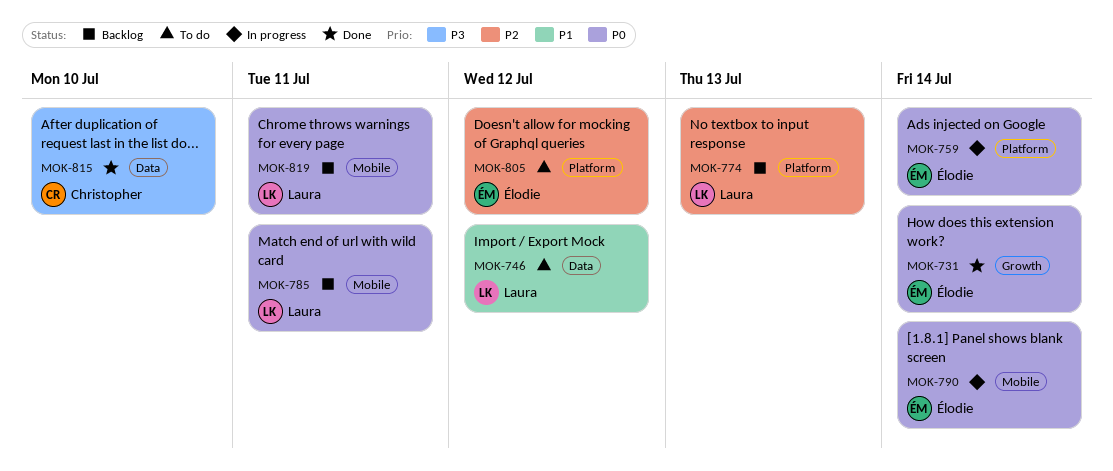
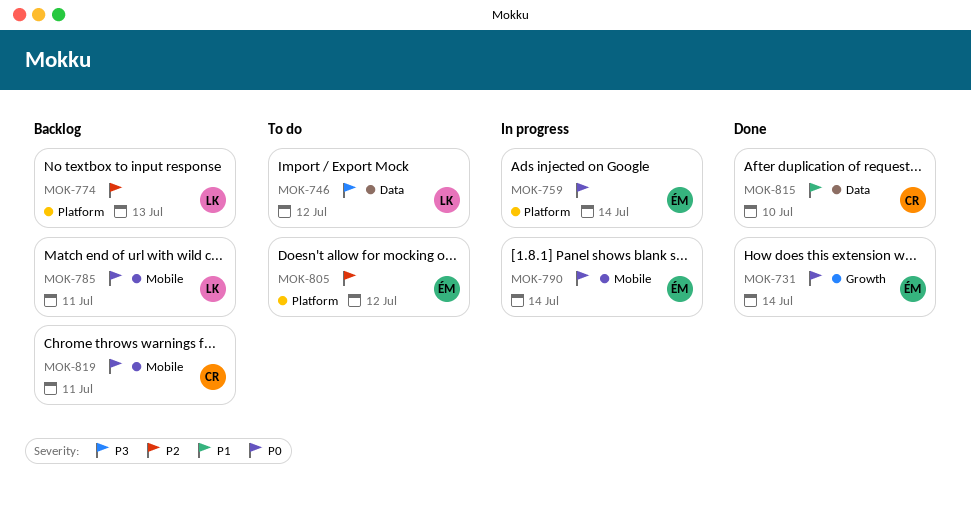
MOK-746, priority: P1 -> P3
MOK-815, priority: P3 -> P1
MOK-819, owner: Laura -> Christopher

